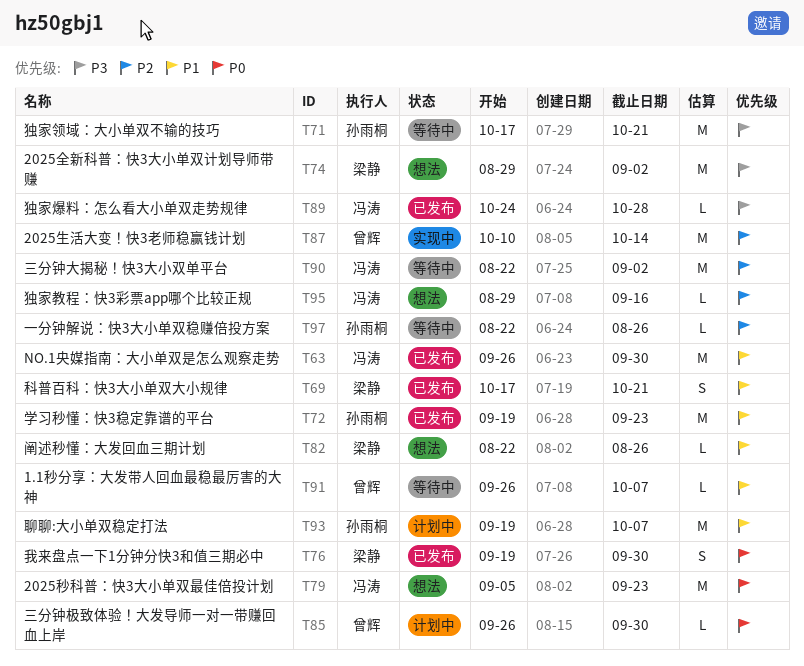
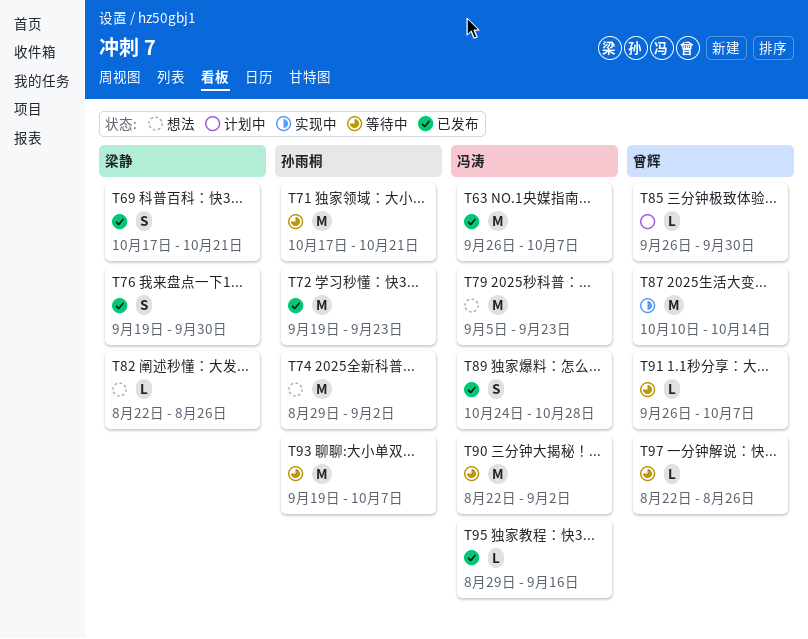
T63, due: Sep 30 -> Oct 7
T74, owner: 梁静 -> 孙雨桐
T89, estimate: L -> S
T93, status: 计划中 -> 等待中
T95, status: 想法 -> 已发布
T97, owner: 孙雨桐 -> 曾辉

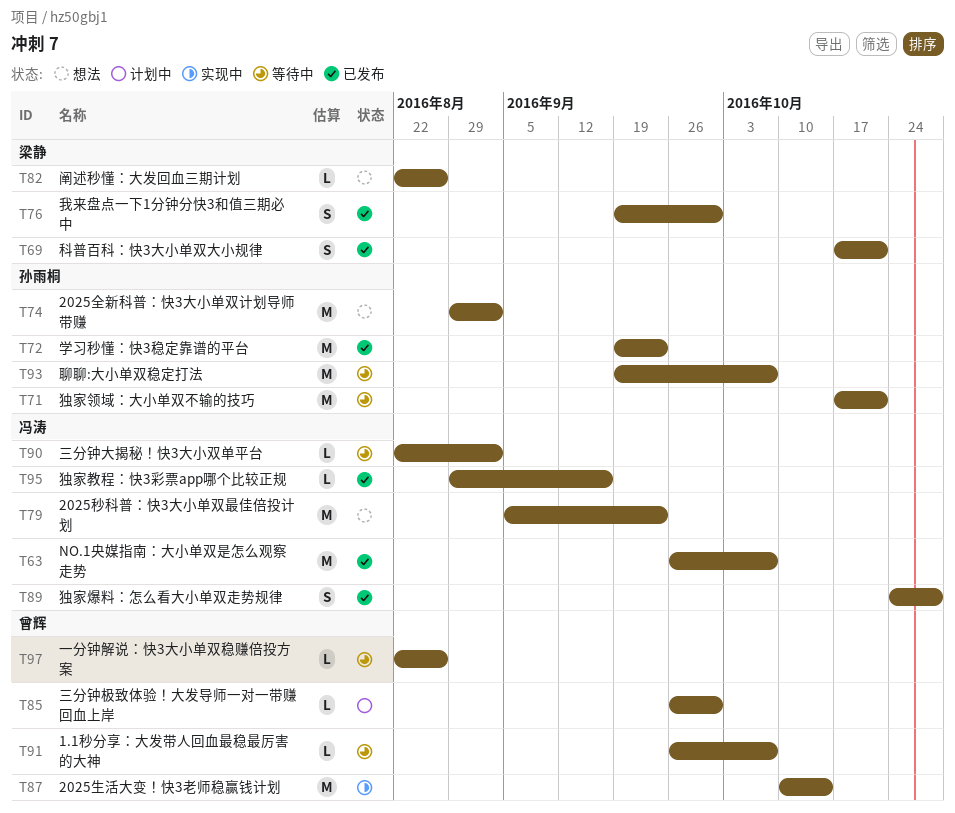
T90, estimate: M -> L

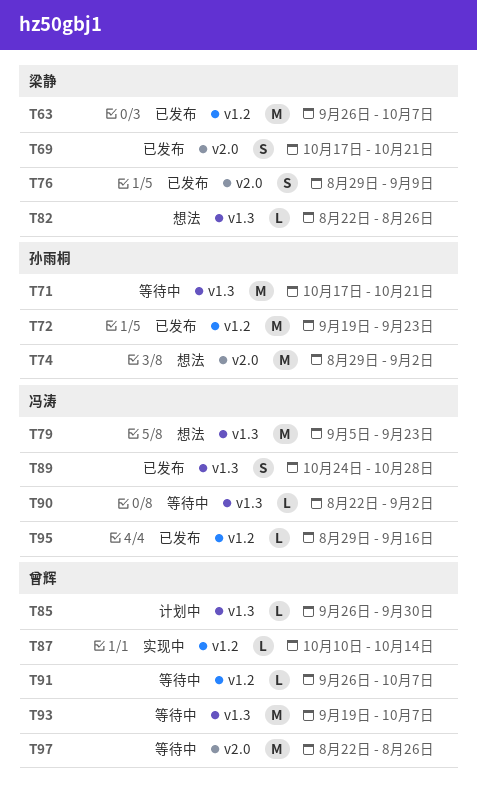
T63, owner: 冯涛 -> 梁静
T76, start: Sep 19 -> Aug 29
T76, due: Sep 30 -> Sep 9
T87, estimate: M -> L
T93, owner: 孙雨桐 -> 曾辉
T97, estimate: L -> M

